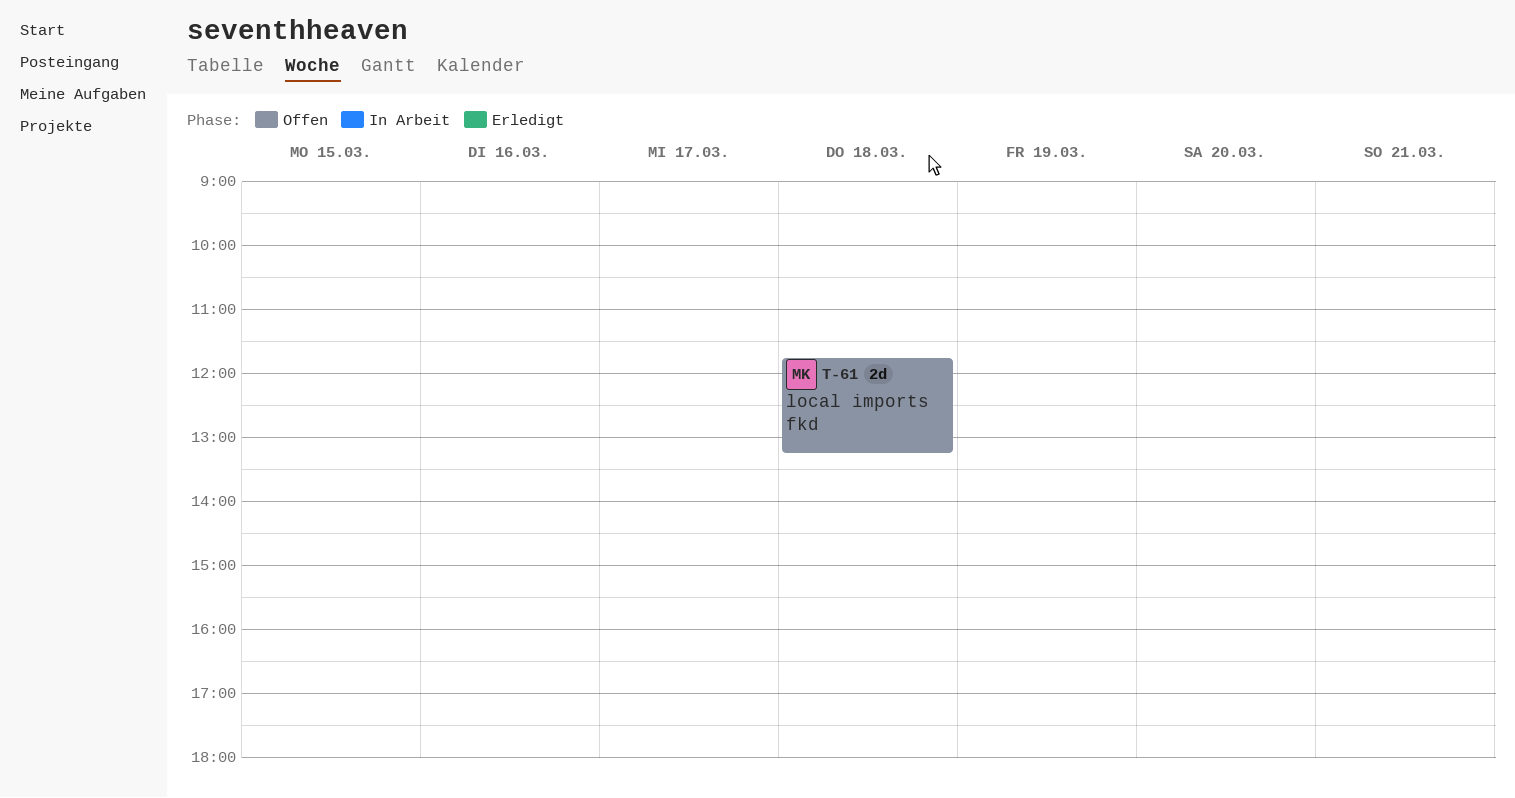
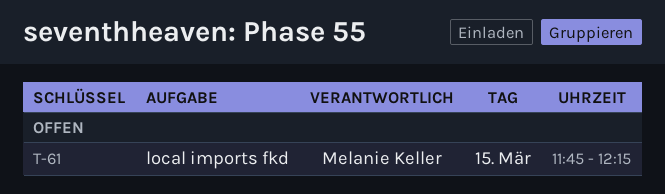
T-61, day: Mar 18 -> Mar 15
T-61, ends: 13:15 -> 12:15

